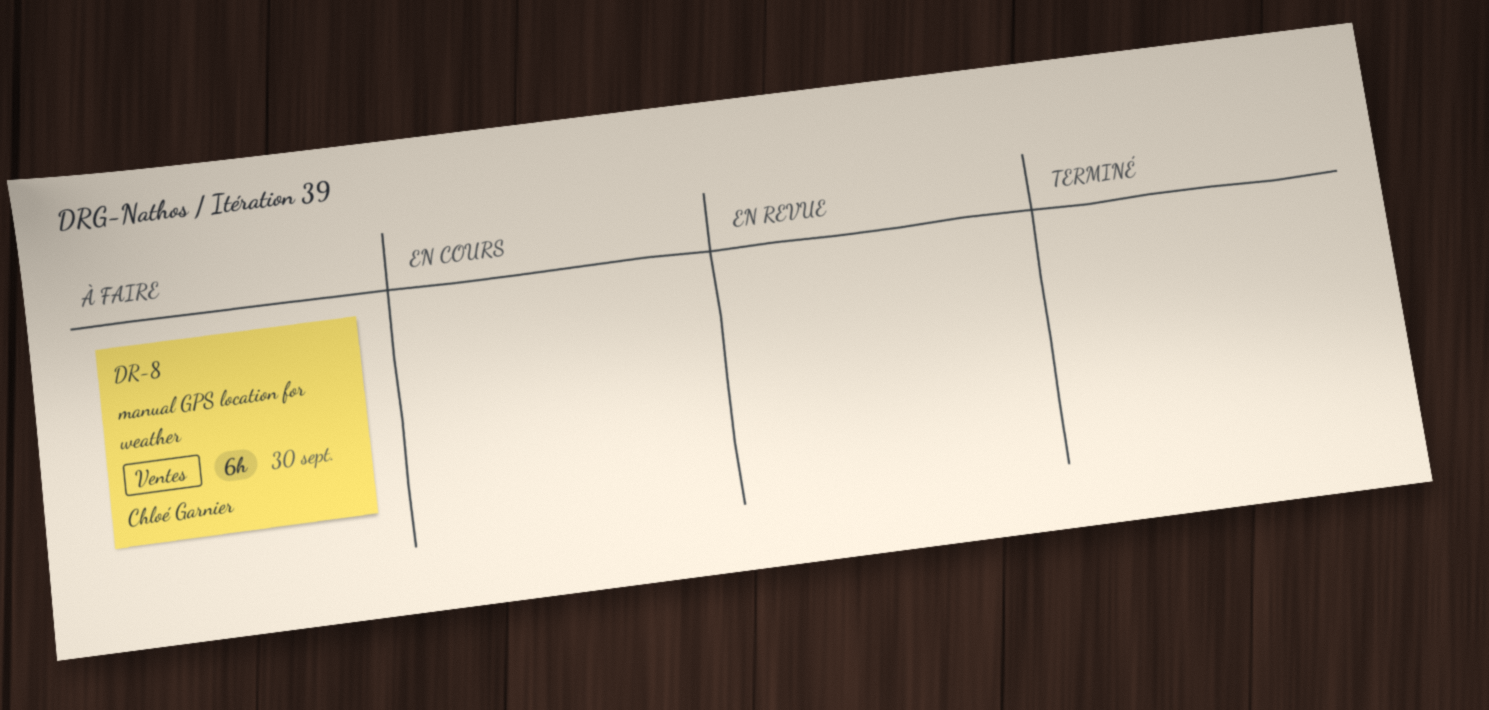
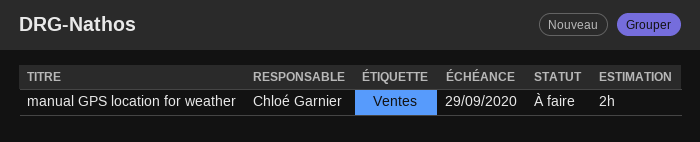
manual GPS location for weather, estimate: 6h -> 2h
manual GPS location for weather, due: Sep 30 -> Sep 29

